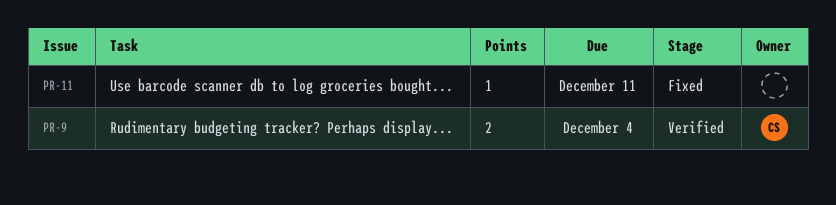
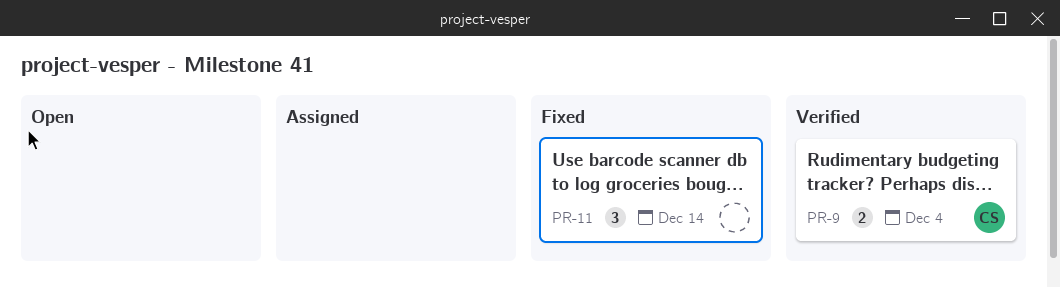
PR-11, estimate: 1 -> 3
PR-11, due: Dec 11 -> Dec 14

